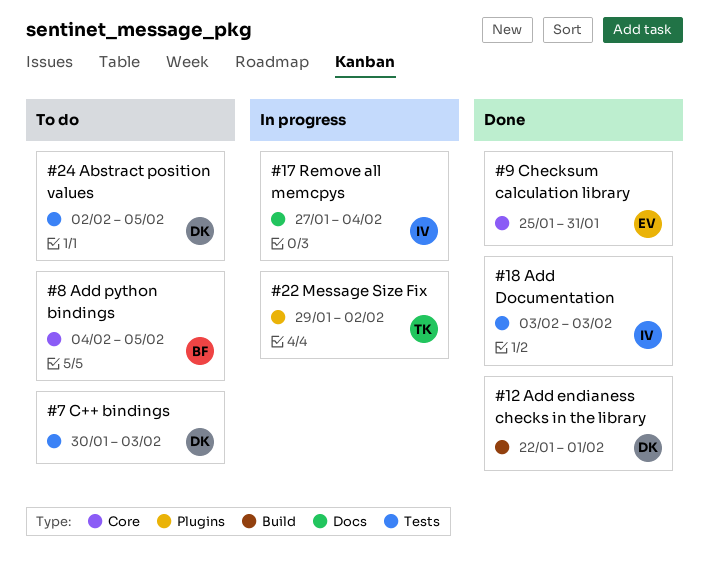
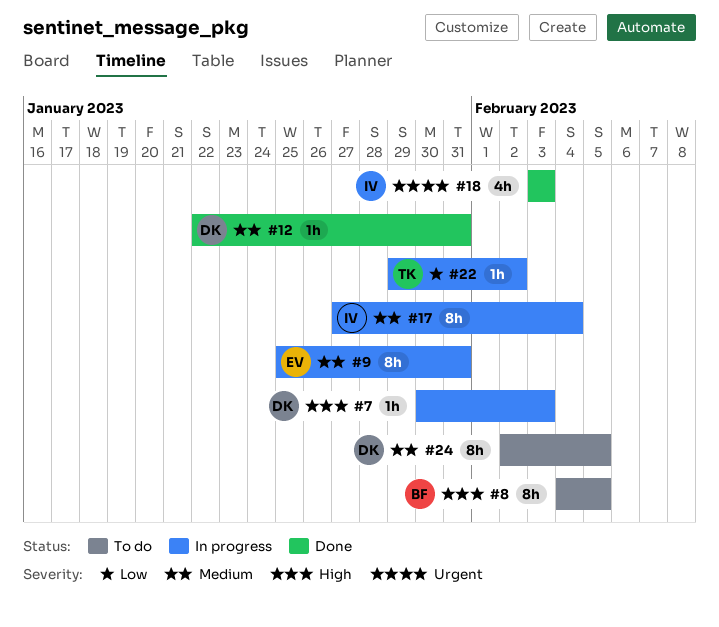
#7, status: To do -> In progress
#9, status: Done -> In progress
#12, due: Feb 1 -> Jan 31

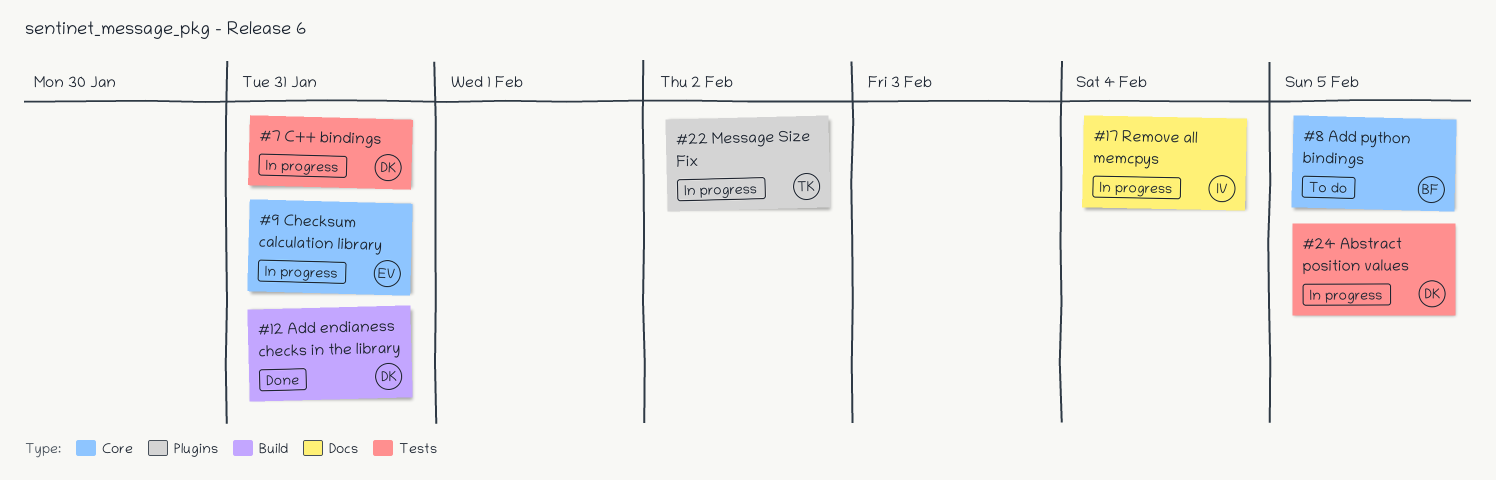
#7, due: Feb 3 -> Jan 31
#18: present -> none
#24, status: To do -> In progress

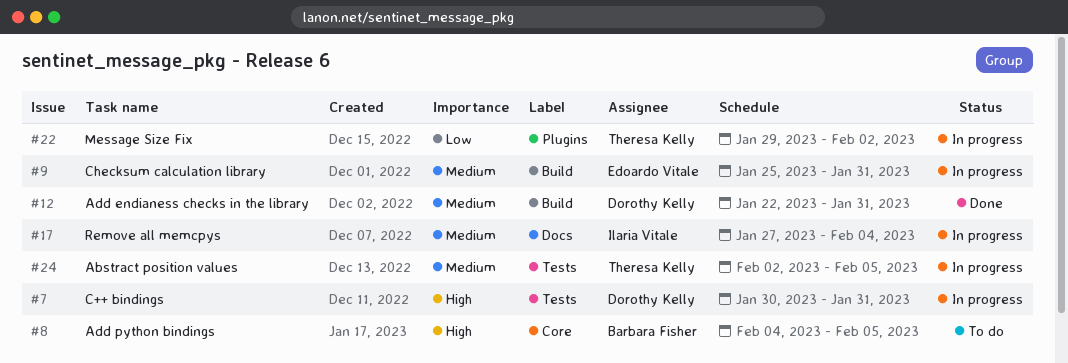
#9, label: Core -> Build
#24, owner: Dorothy Kelly -> Theresa Kelly

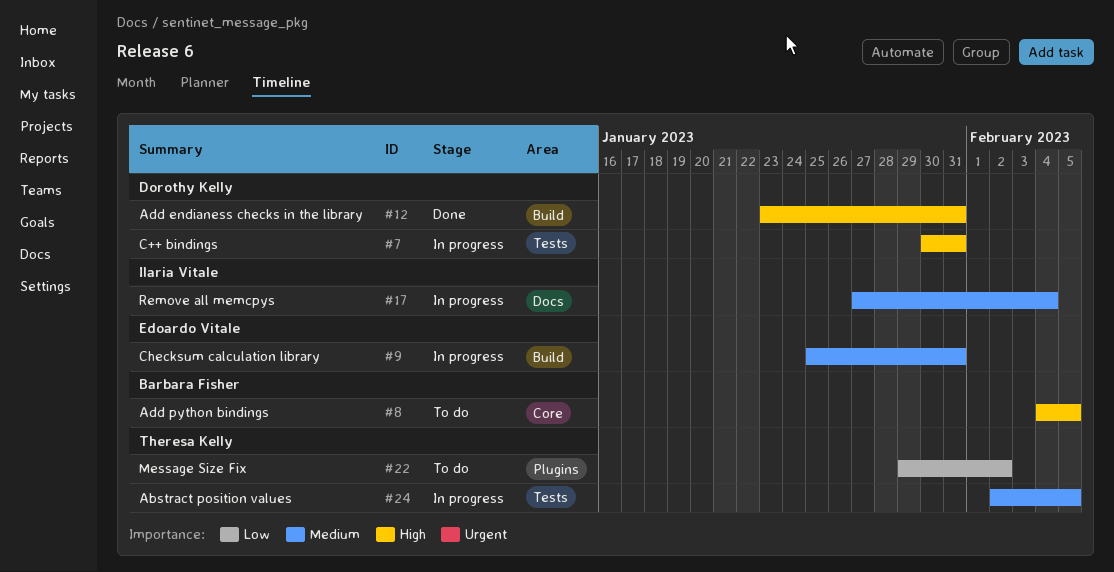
#12, priority: Medium -> High
#12, start: Jan 22 -> Jan 23
#22, status: In progress -> To do

